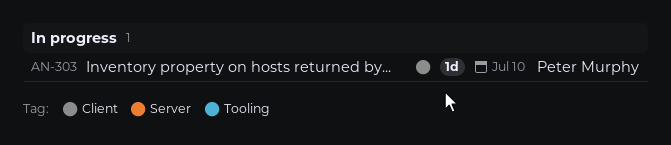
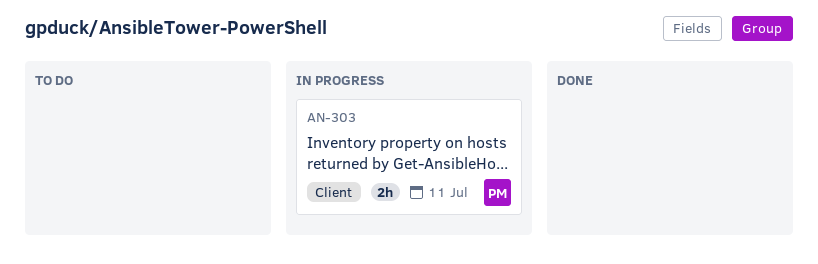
AN-303, estimate: 1d -> 2h
AN-303, due: Jul 10 -> Jul 11

